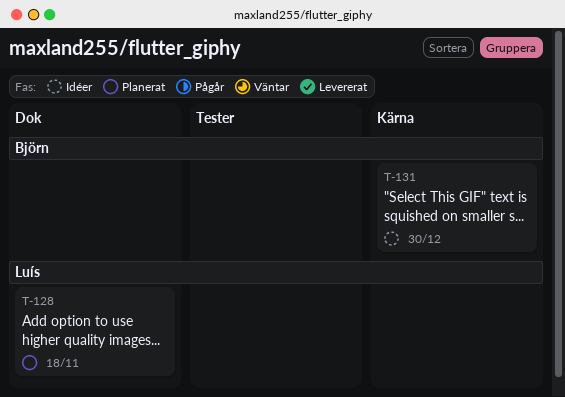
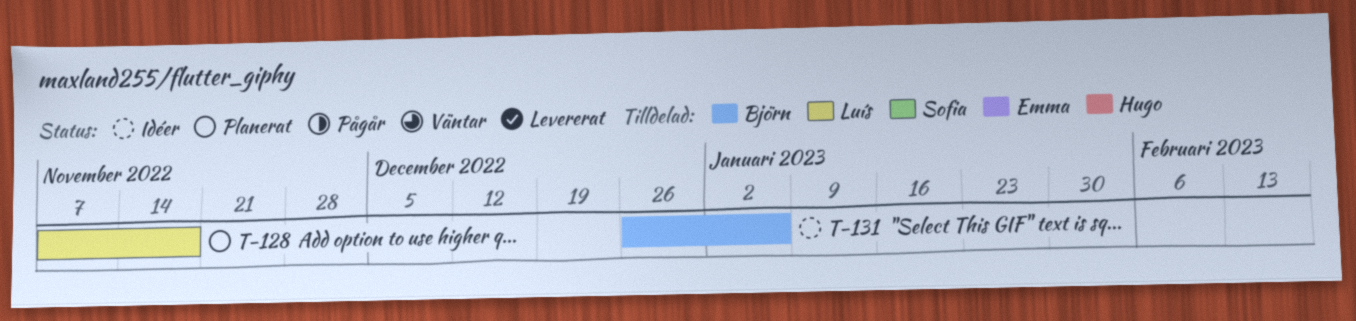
T-131, due: Dec 30 -> Jan 6

